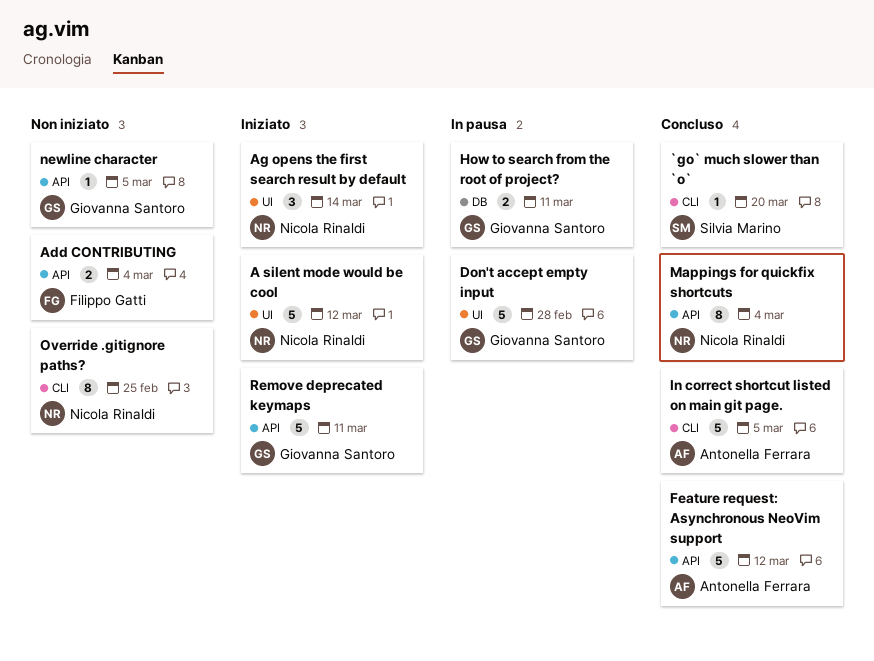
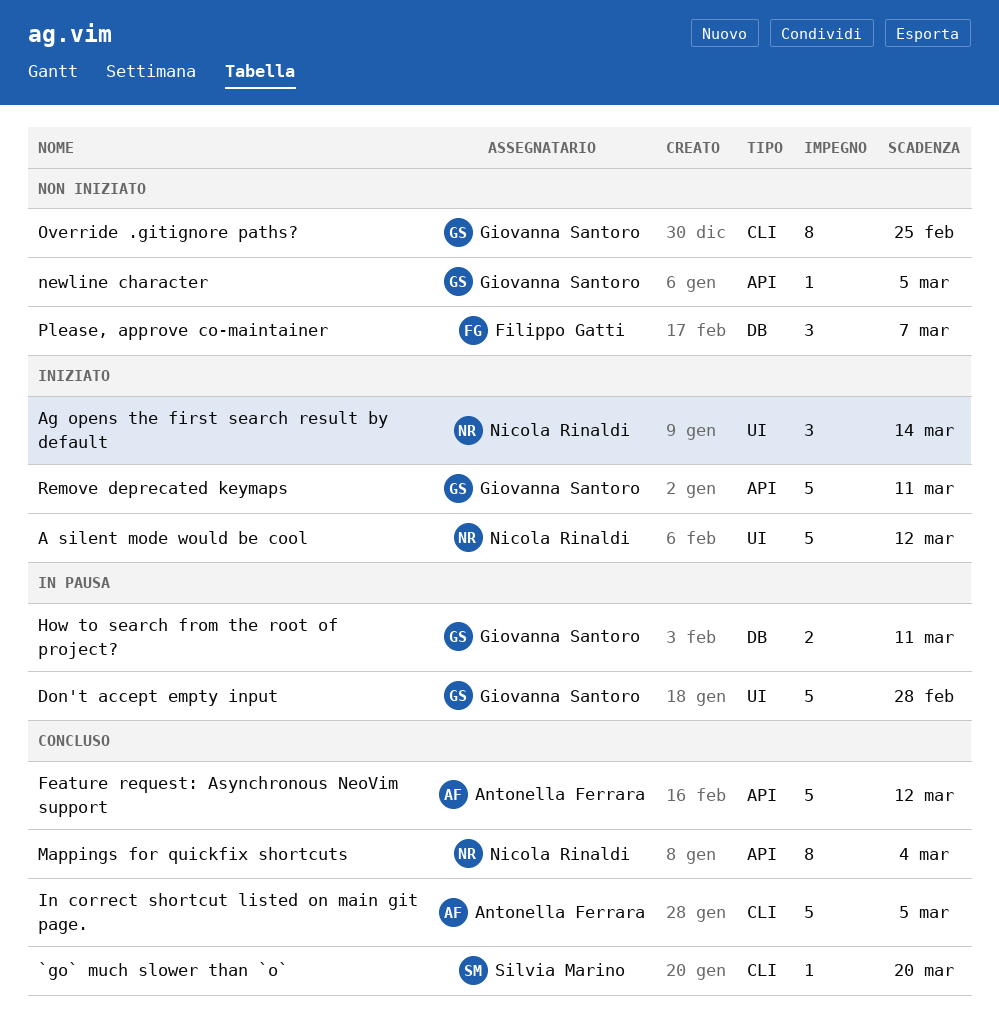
Add CONTRIBUTING: present -> none
Override .gitignore paths?, owner: Nicola Rinaldi -> Giovanna Santoro
Please, approve co-maintainer: none -> present

